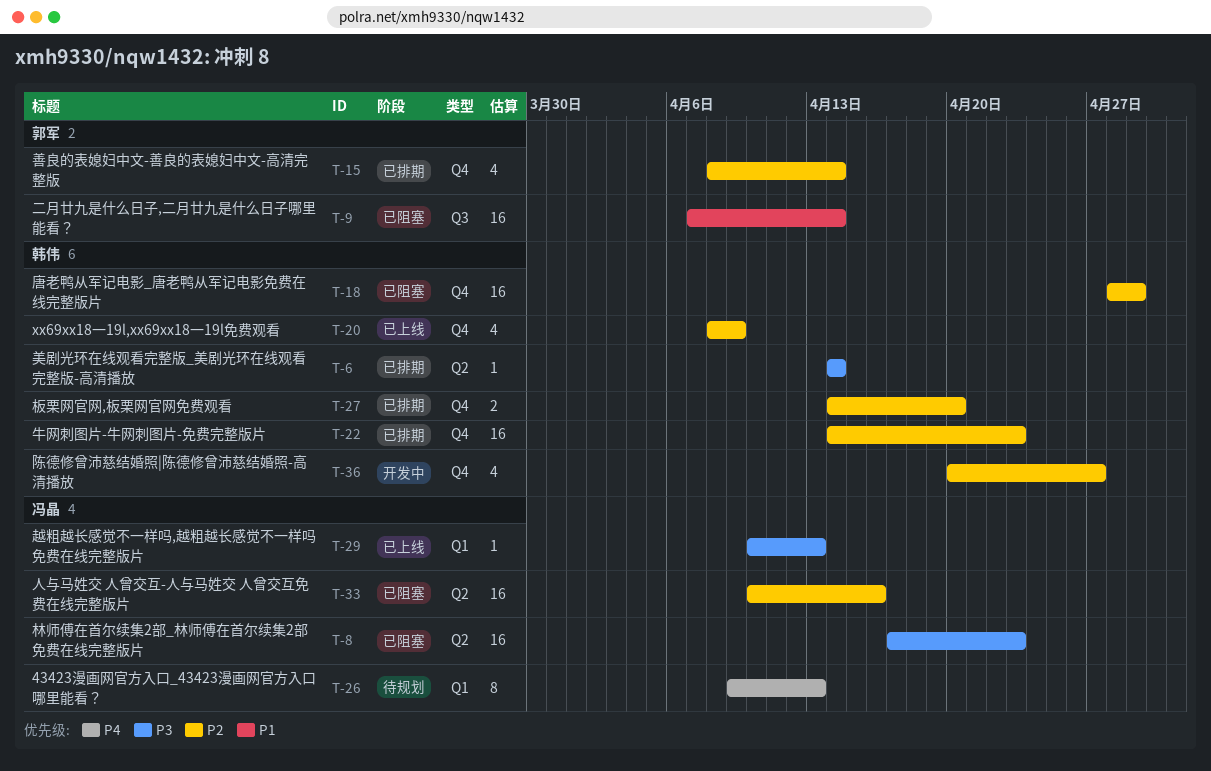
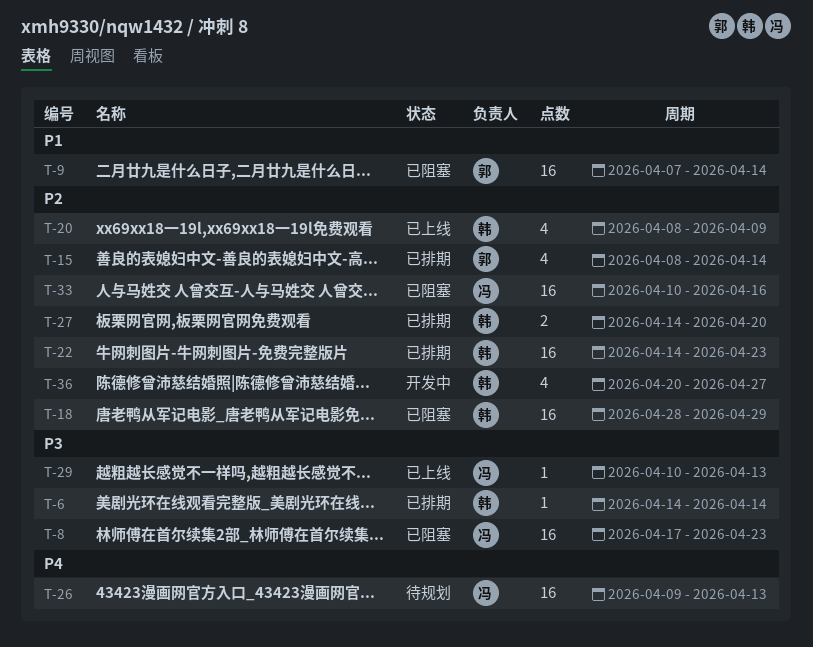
T-26, estimate: 8 -> 16

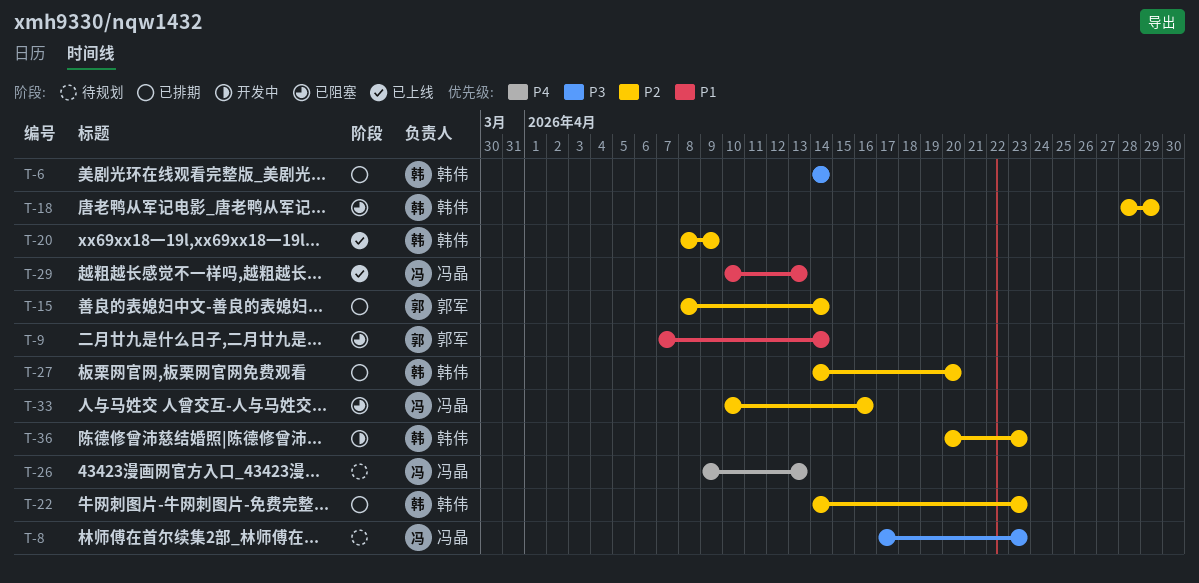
T-8, status: 已阻塞 -> 待规划
T-29, priority: P3 -> P1
T-36, due: Apr 27 -> Apr 23

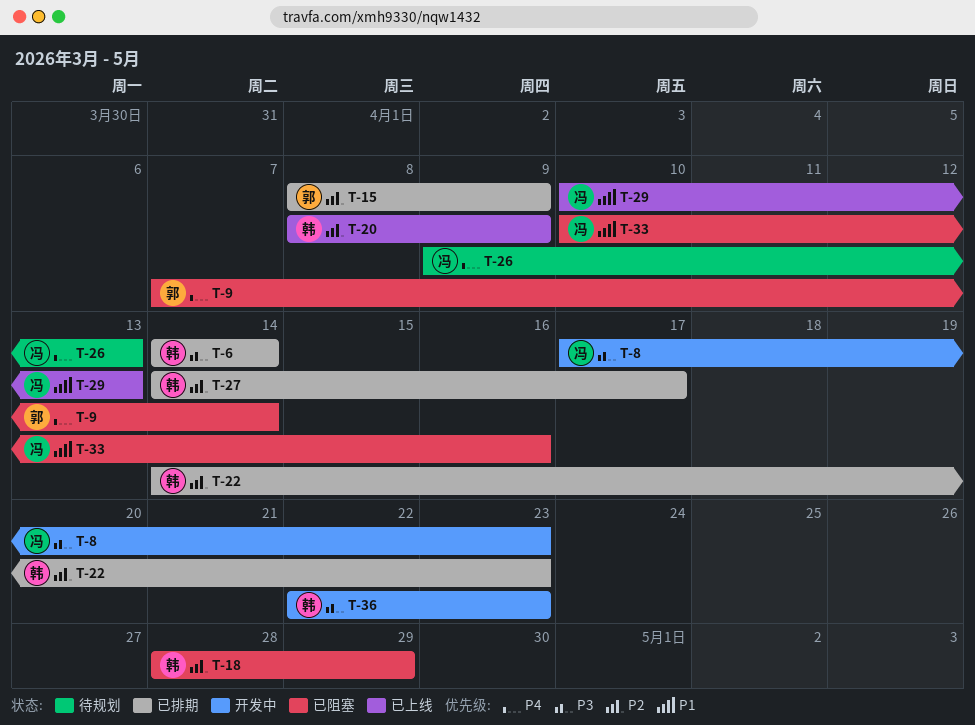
T-8, status: 待规划 -> 开发中
T-9, priority: P1 -> P4
T-15, due: Apr 14 -> Apr 9
T-27, due: Apr 20 -> Apr 17
T-33, priority: P2 -> P1
T-36, priority: P2 -> P3
T-36, start: Apr 20 -> Apr 22

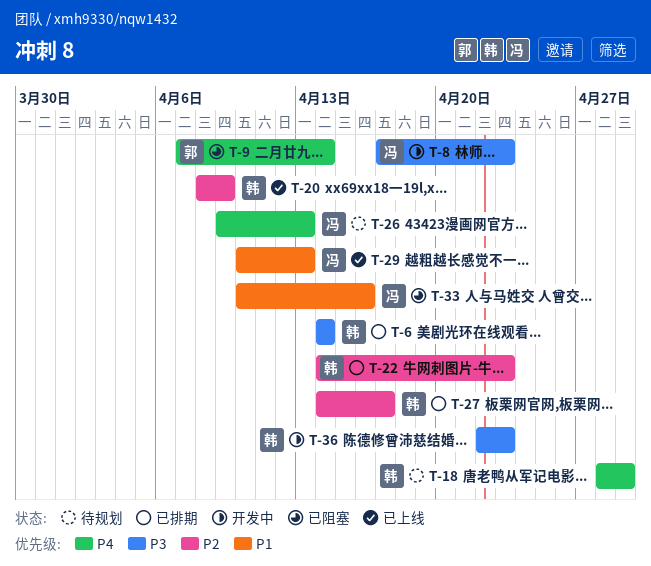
T-15: present -> none
T-18, status: 已阻塞 -> 待规划
T-18, priority: P2 -> P4

